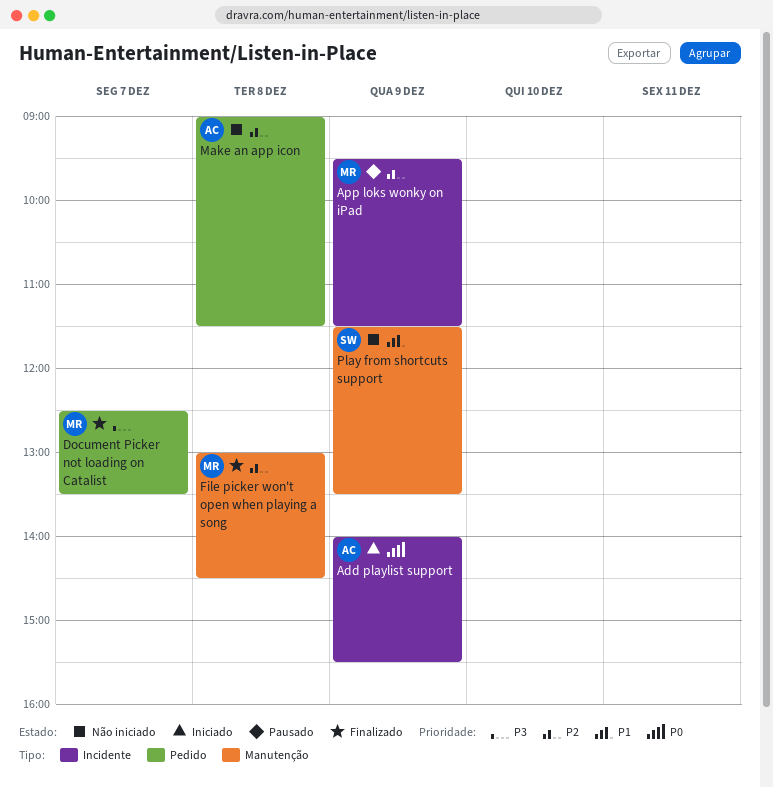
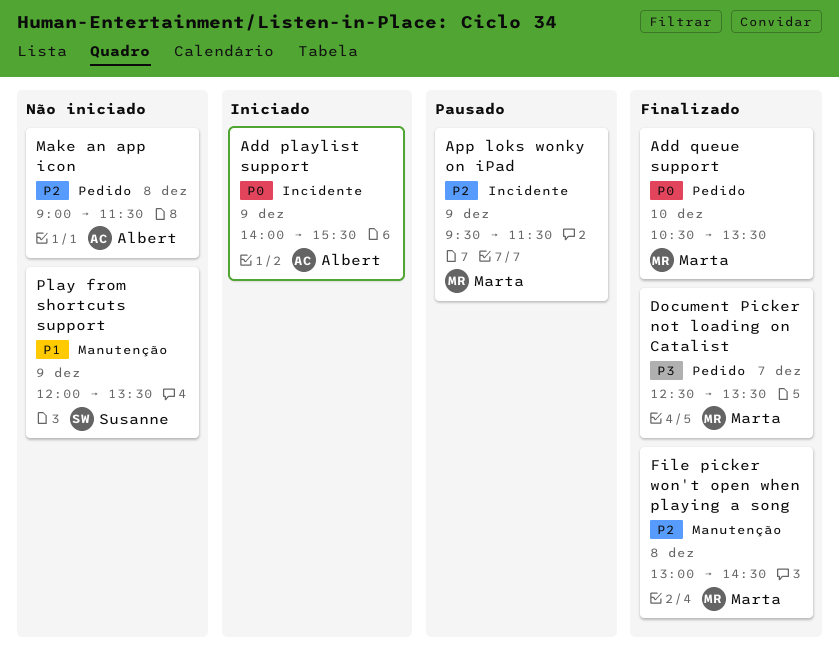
Add queue support: none -> present
Play from shortcuts support, begins: 11:30 -> 12:00

